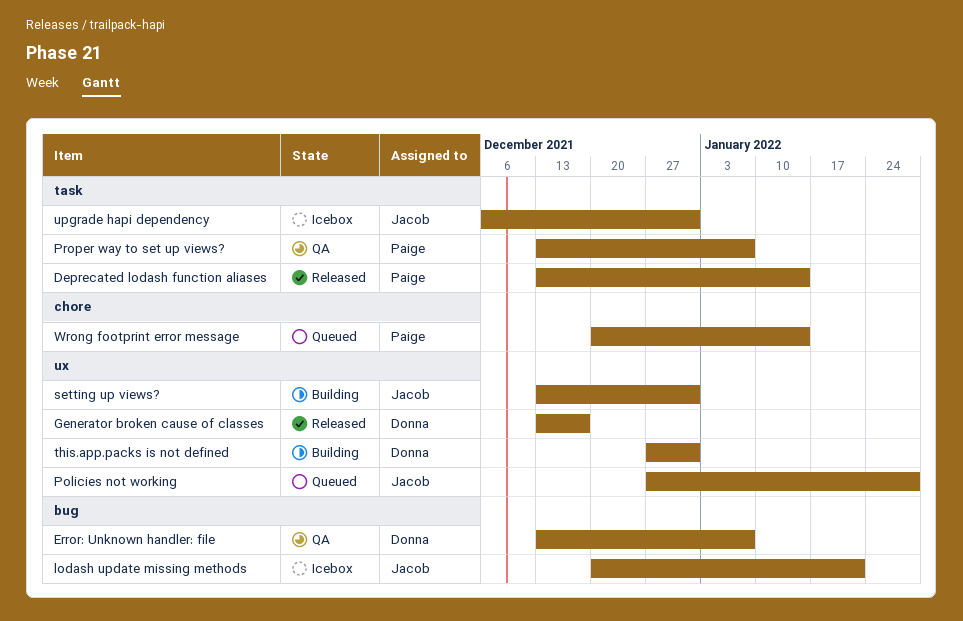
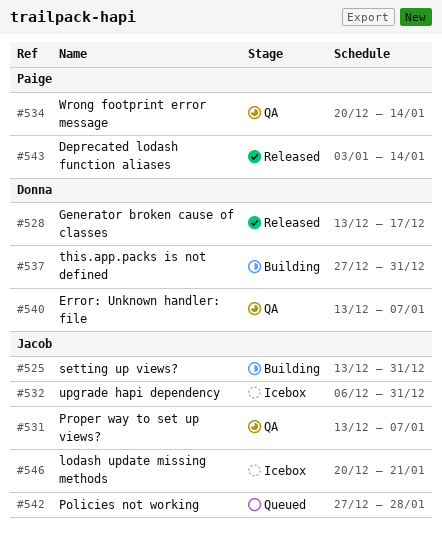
Deprecated lodash function aliases, start: Dec 13 -> Jan 3
Proper way to set up views?, owner: Paige -> Jacob
Wrong footprint error message, status: Queued -> QA

